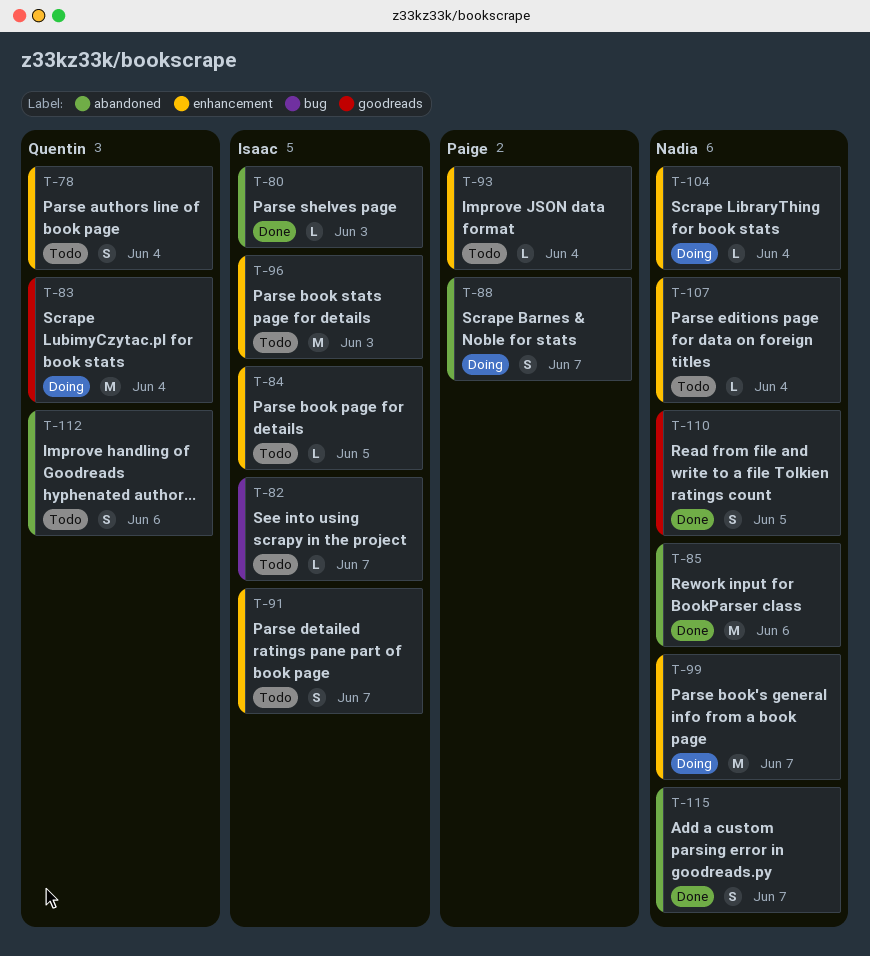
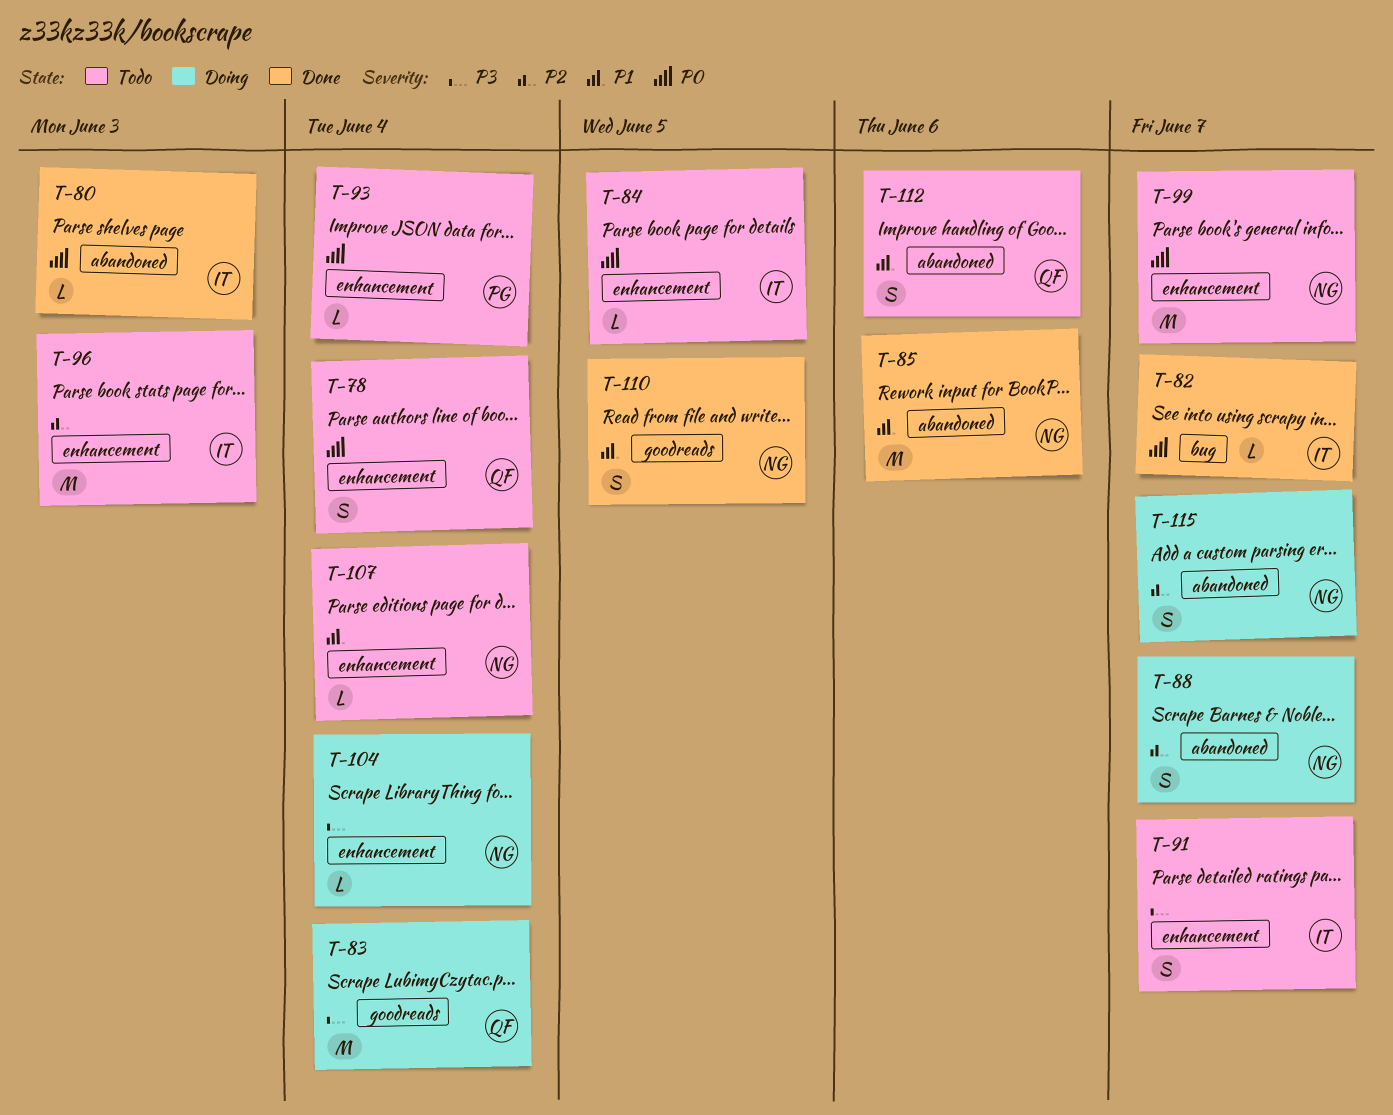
T-82, status: Todo -> Done
T-88, owner: Paige -> Nadia
T-99, status: Doing -> Todo
T-115, status: Done -> Doing

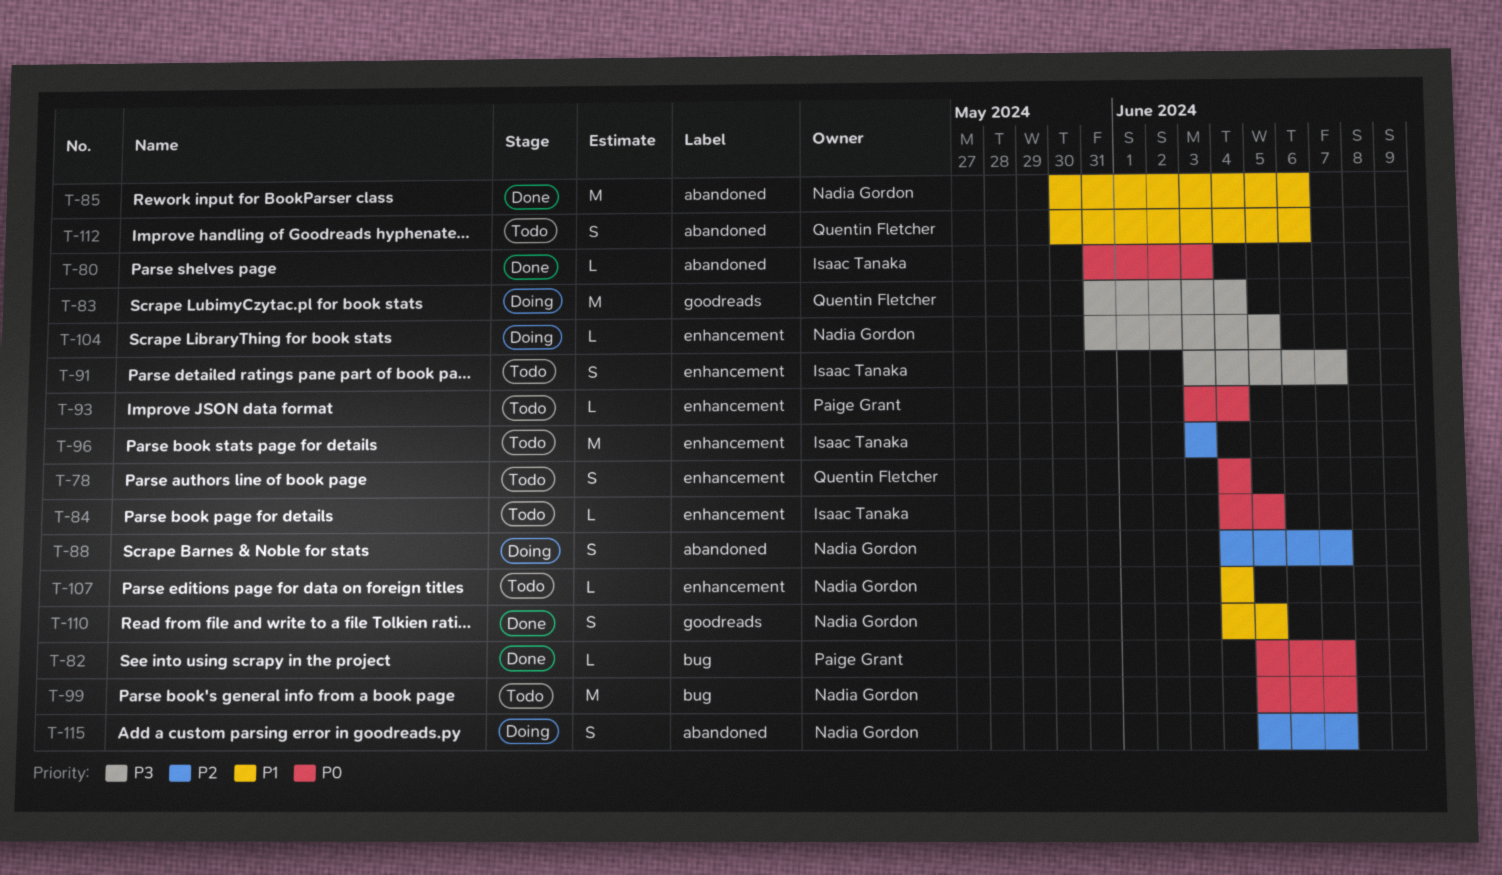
T-82, owner: Isaac Tanaka -> Paige Grant
T-99, label: enhancement -> bug
T-104, due: Jun 4 -> Jun 5

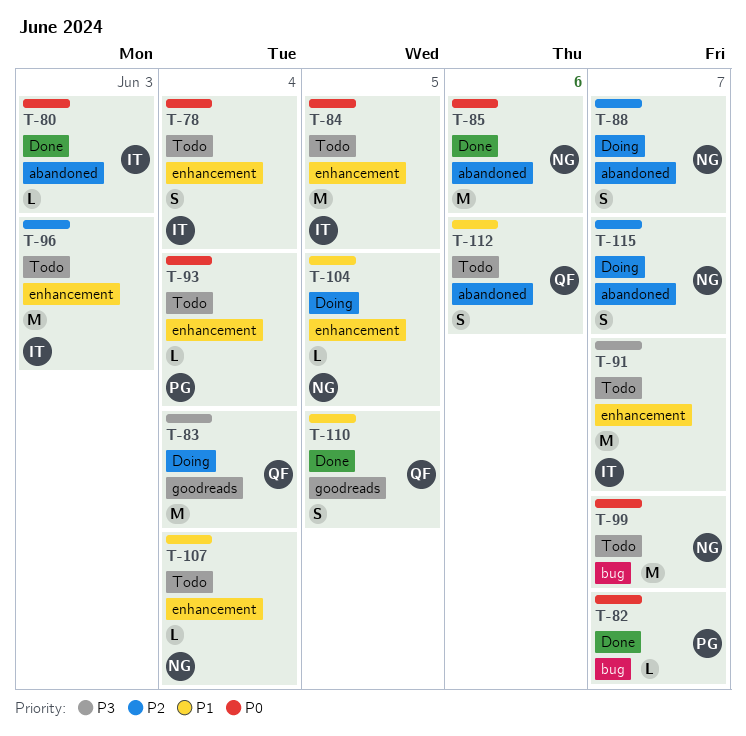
T-78, owner: Quentin Fletcher -> Isaac Tanaka
T-84, estimate: L -> M
T-85, priority: P1 -> P0
T-91, estimate: S -> M
T-104, priority: P3 -> P1
T-110, owner: Nadia Gordon -> Quentin Fletcher

